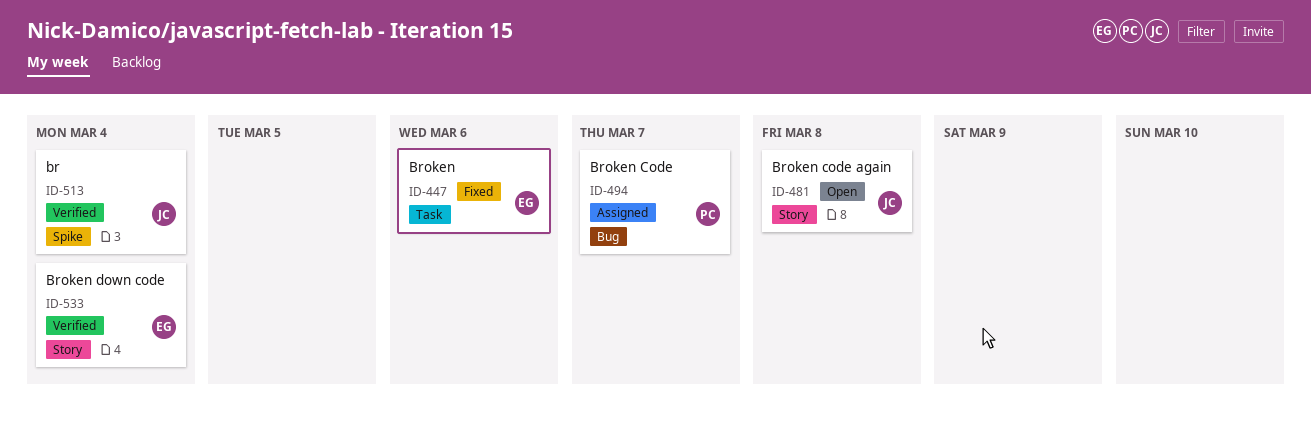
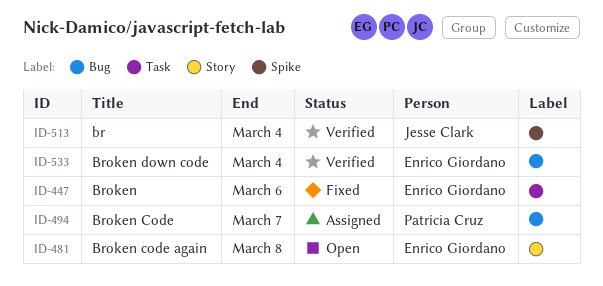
ID-481, owner: Jesse Clark -> Enrico Giordano
ID-533, label: Story -> Bug

